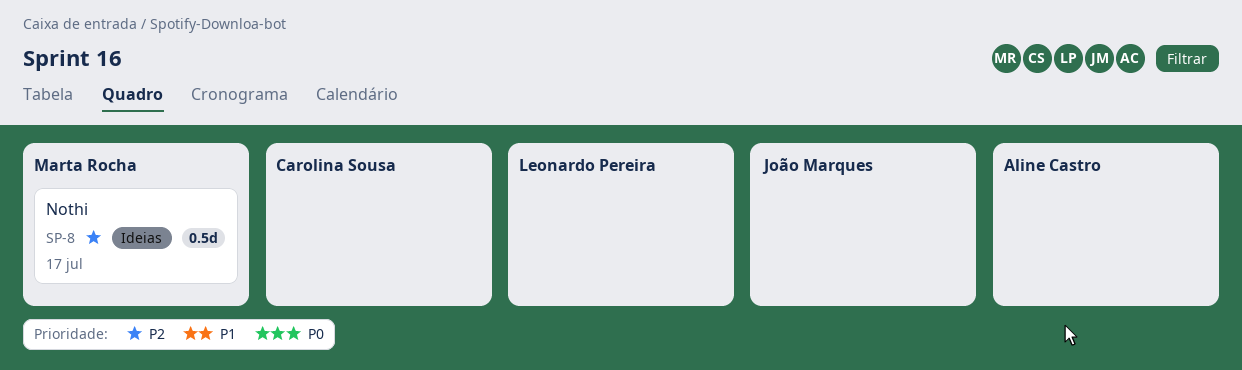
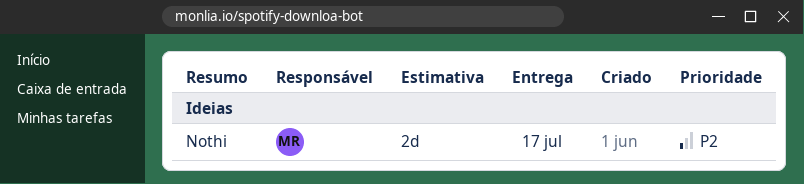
Nothi, estimate: 0.5d -> 2d

